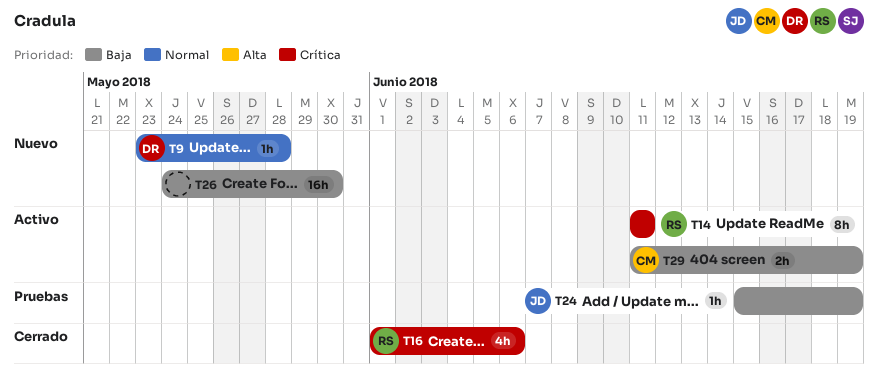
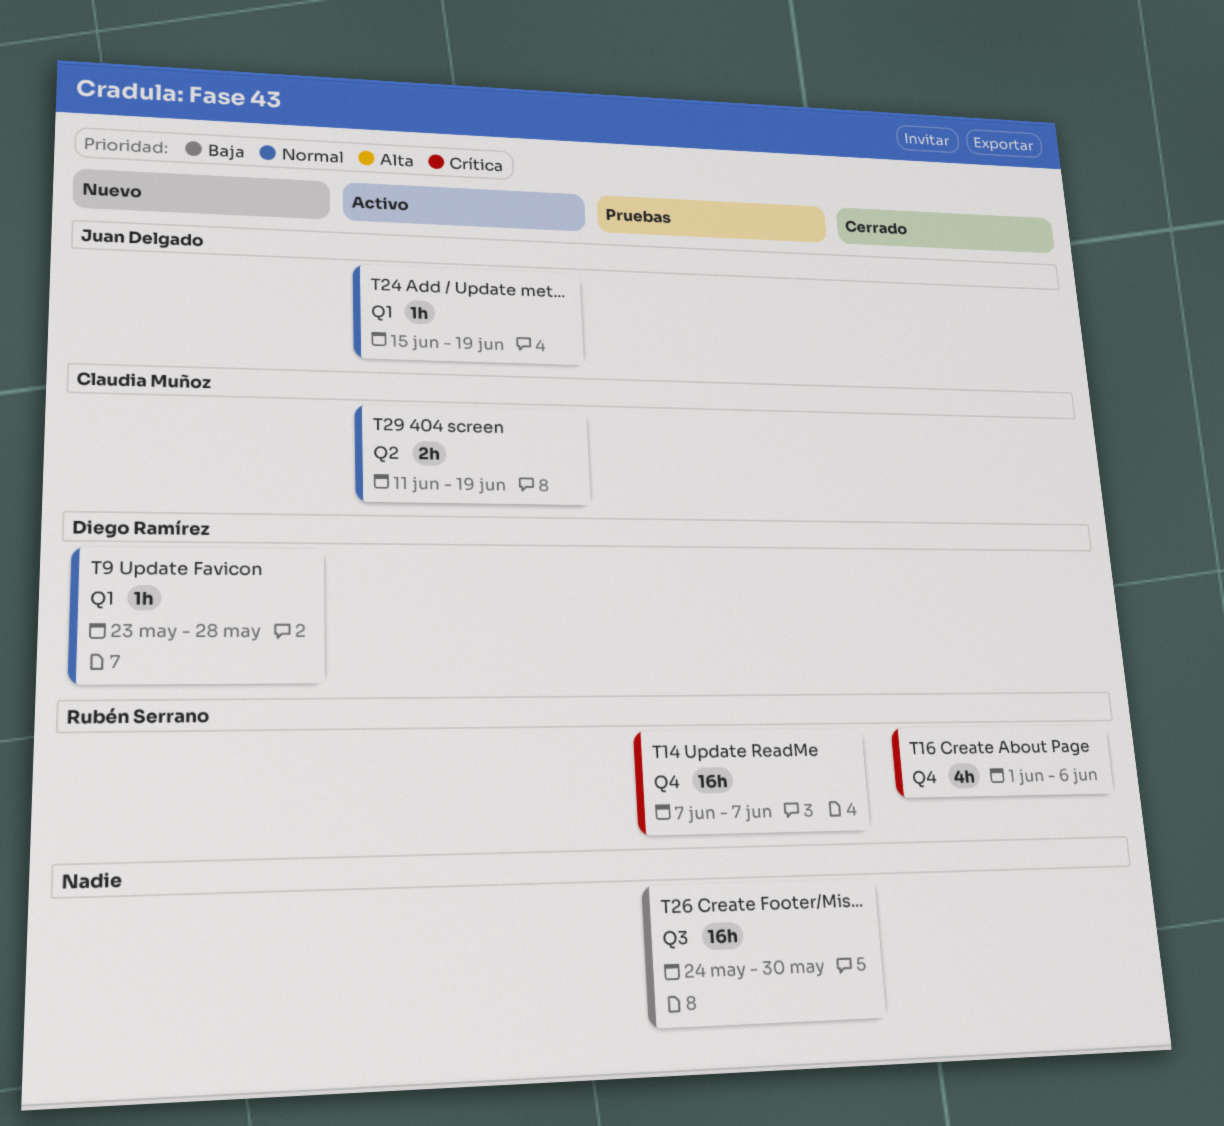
T14, status: Activo -> Pruebas
T14, estimate: 8h -> 16h
T14, start: Jun 11 -> Jun 7
T14, due: Jun 11 -> Jun 7
T24, status: Pruebas -> Activo
T24, priority: Baja -> Normal
T26, status: Nuevo -> Pruebas
T29, priority: Baja -> Normal

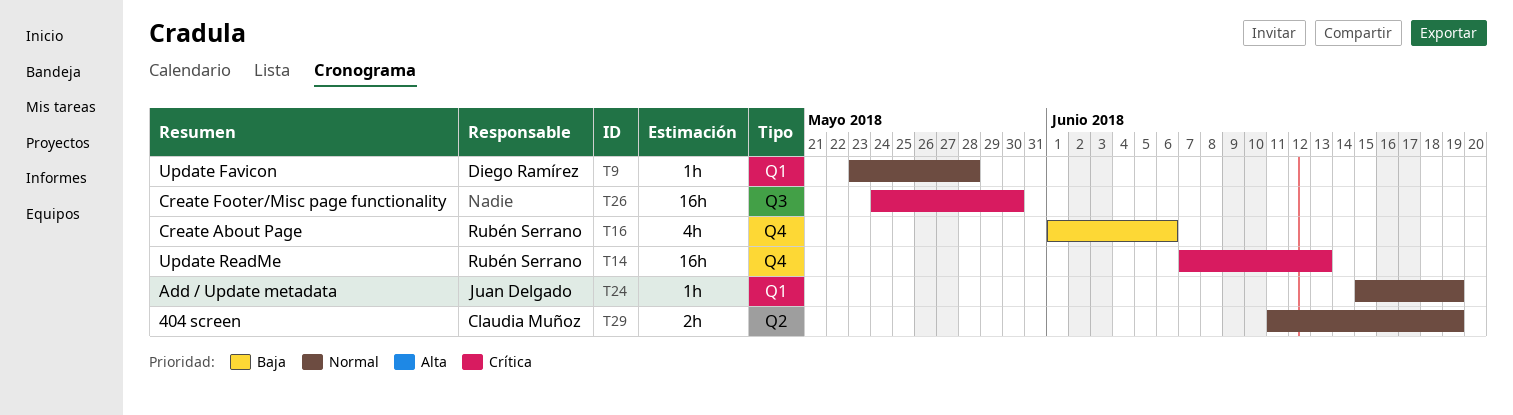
T14, due: Jun 7 -> Jun 13
T16, priority: Crítica -> Baja
T26, priority: Baja -> Crítica

